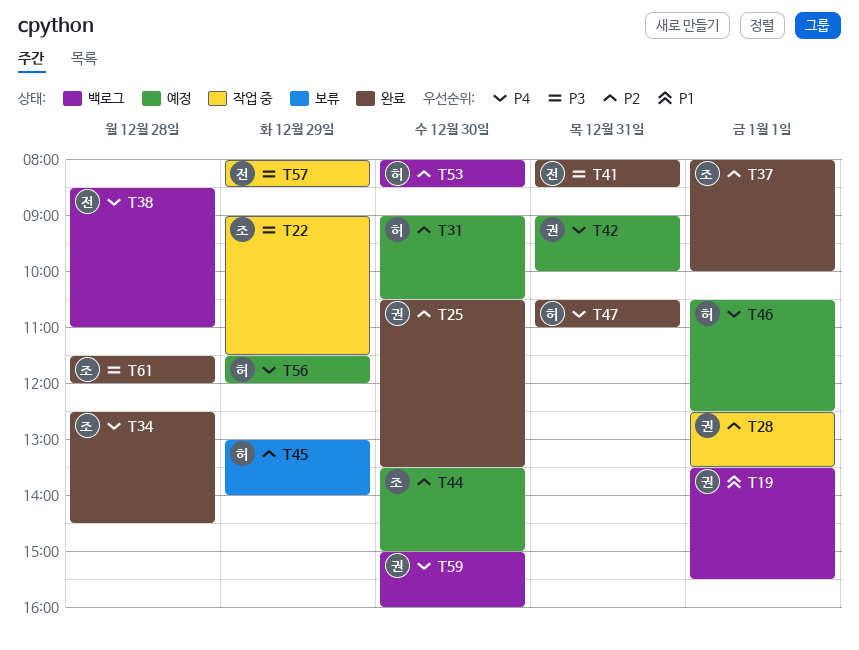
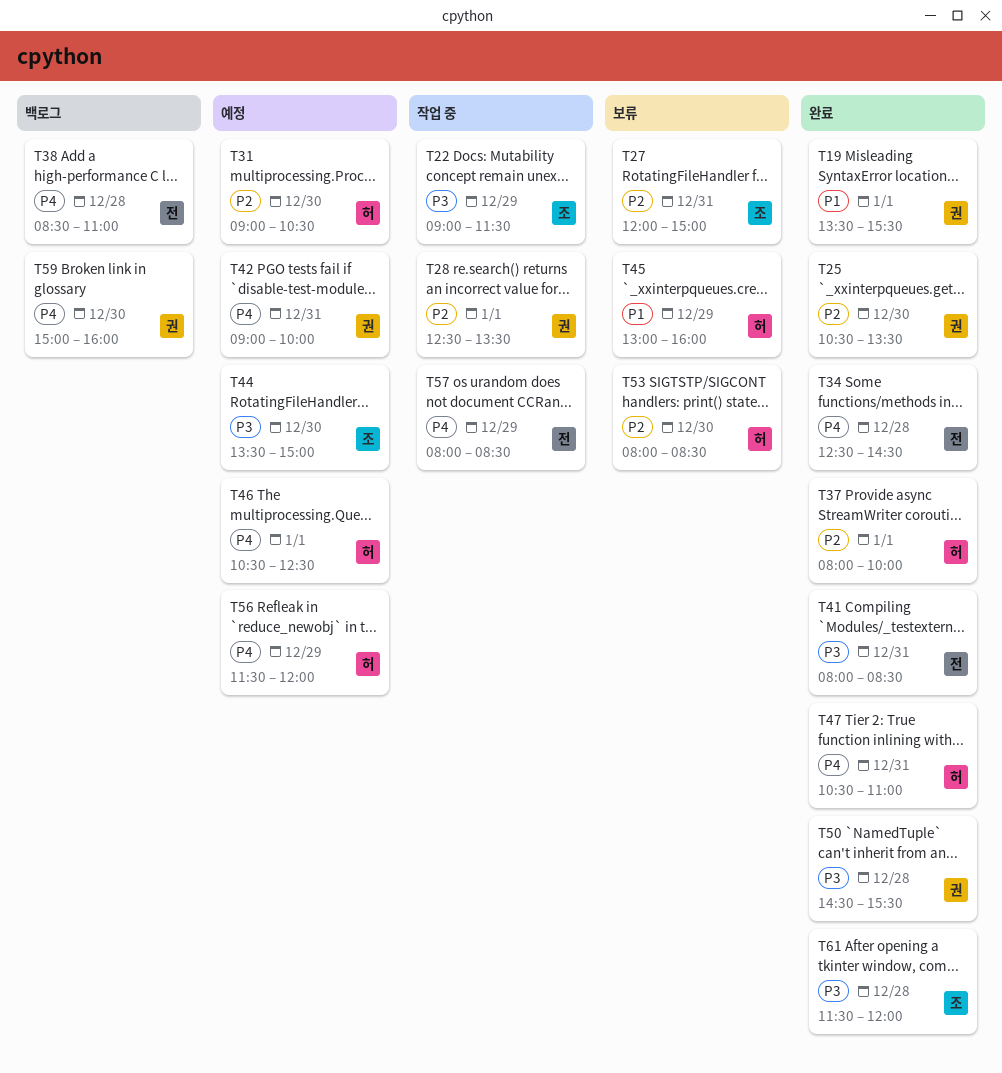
T19, status: 백로그 -> 완료
T27: none -> present
T34, owner: 조 -> 전
T37, owner: 조 -> 허
T44, priority: P2 -> P3
T45, priority: P2 -> P1
T45, ends: 14:00 -> 16:00
T50: none -> present
T53, status: 백로그 -> 보류
T57, priority: P3 -> P4

